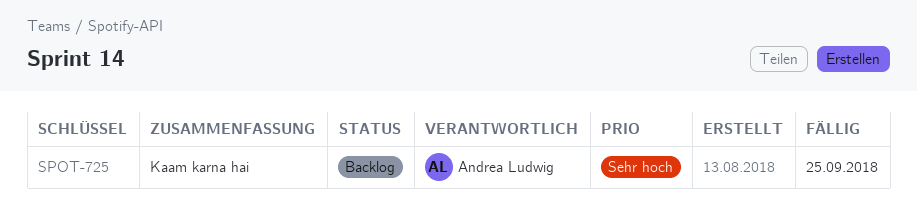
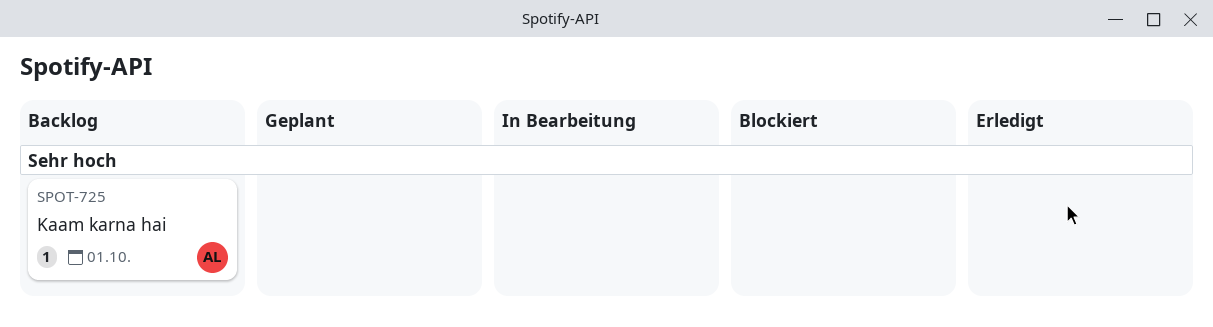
SPOT-725, due: Sep 25 -> Oct 1

